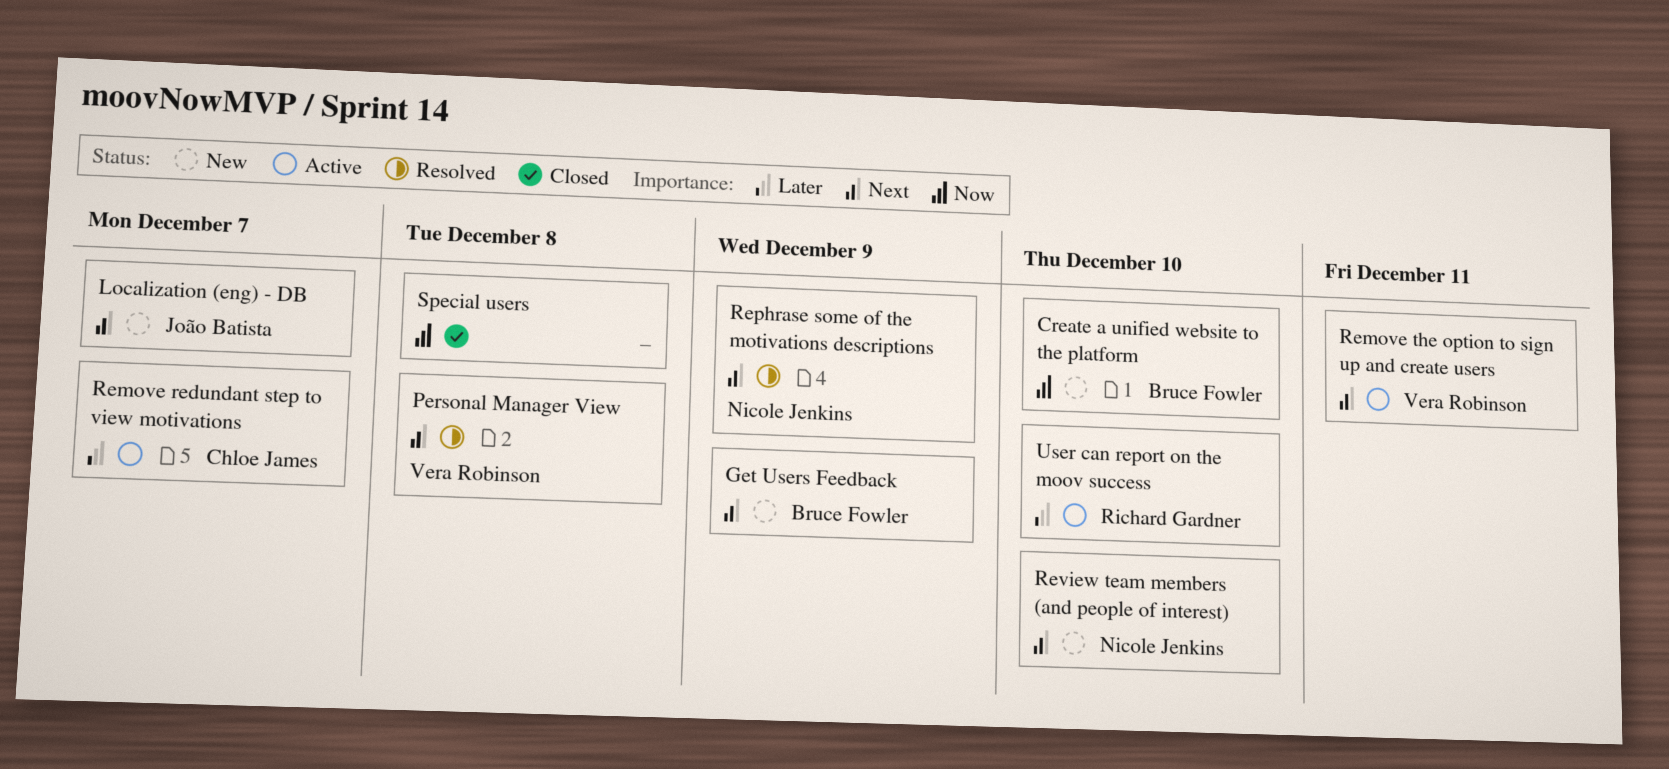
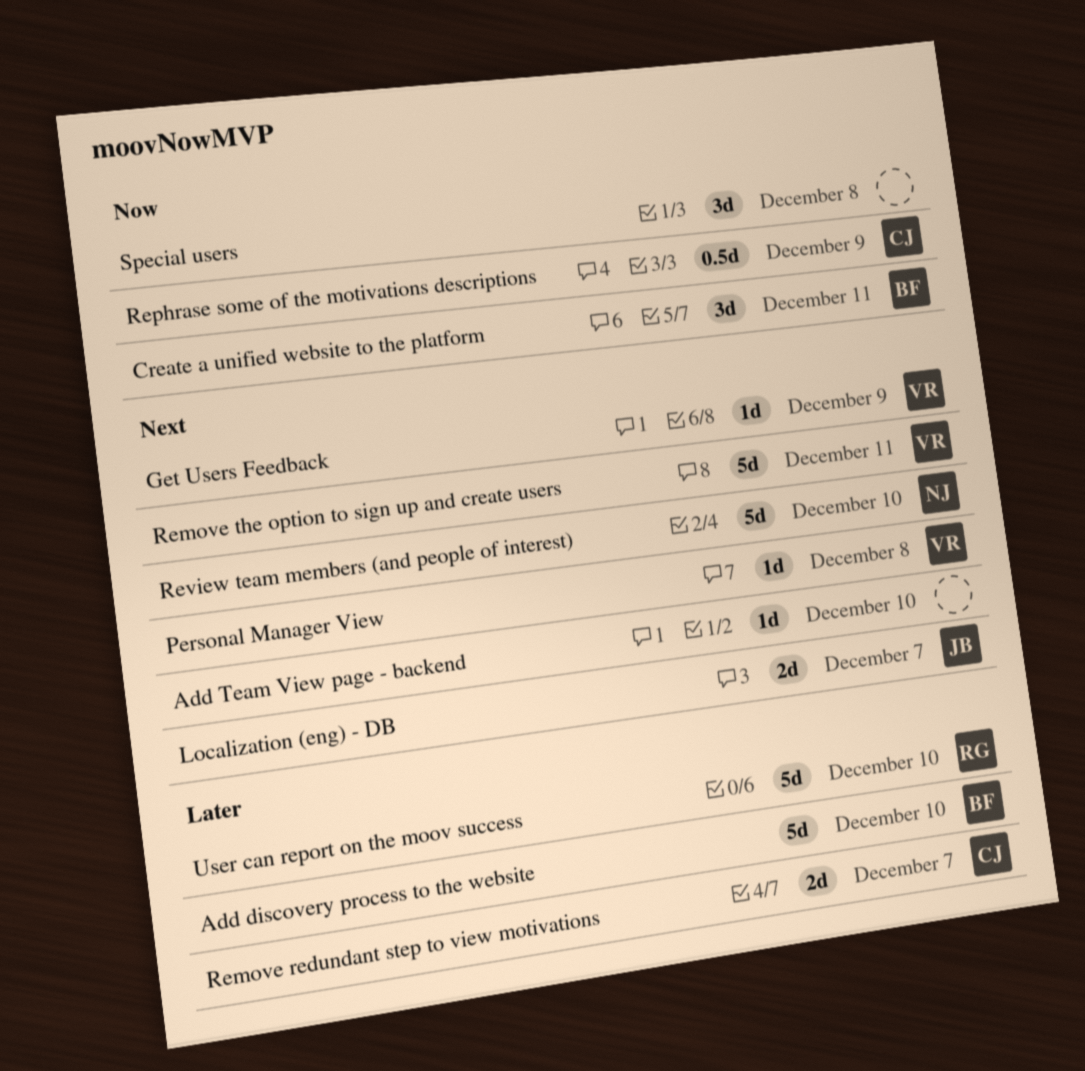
Add discovery process to the website: none -> present
Add Team View page - backend: none -> present
Create a unified website to the platform, due: Dec 10 -> Dec 11
Get Users Feedback, owner: Bruce Fowler -> Vera Robinson
Rephrase some of the motivations descriptions, owner: Nicole Jenkins -> Chloe James
Rephrase some of the motivations descriptions, priority: Next -> Now

